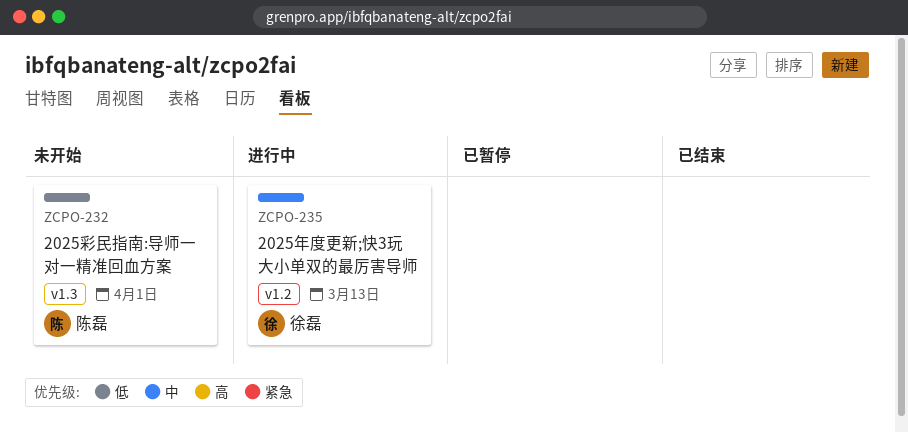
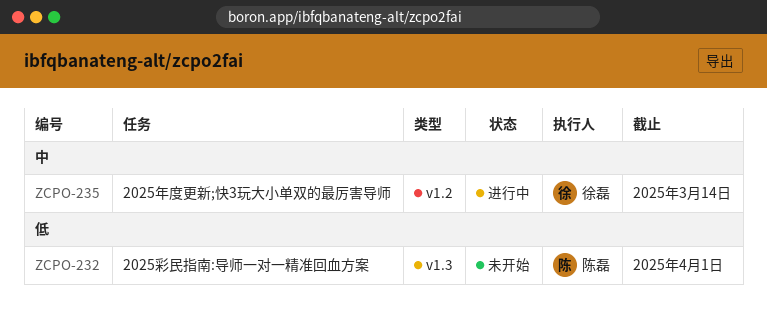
ZCPO-235, due: Mar 13 -> Mar 14

